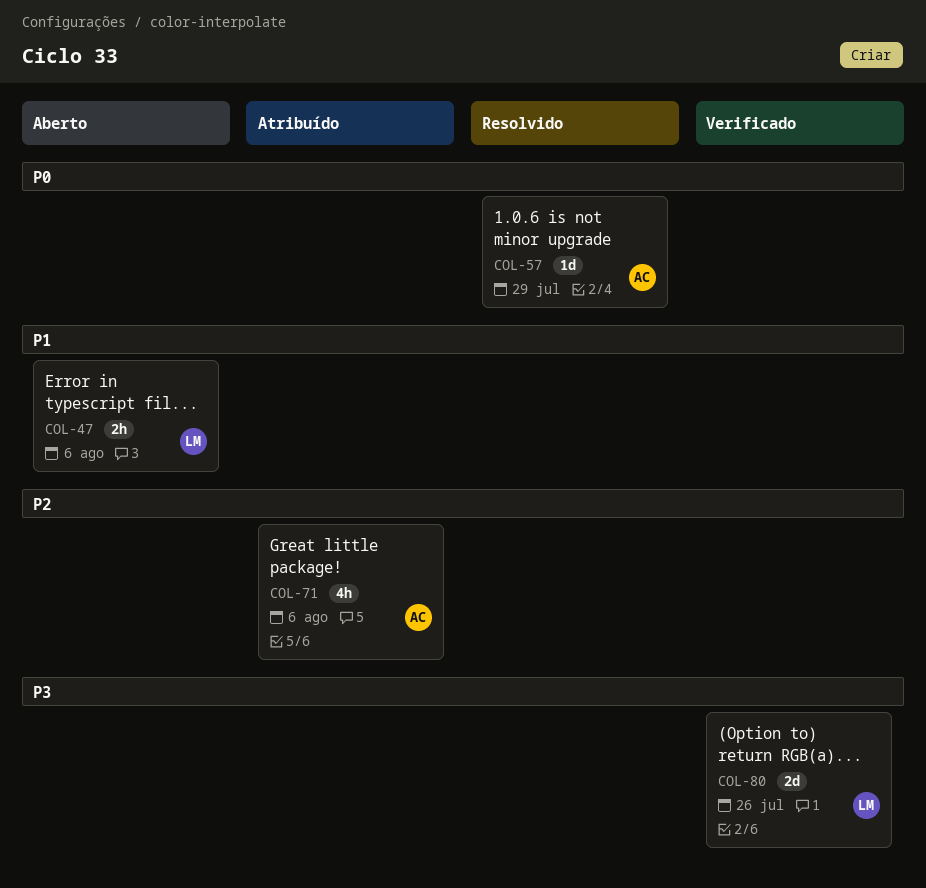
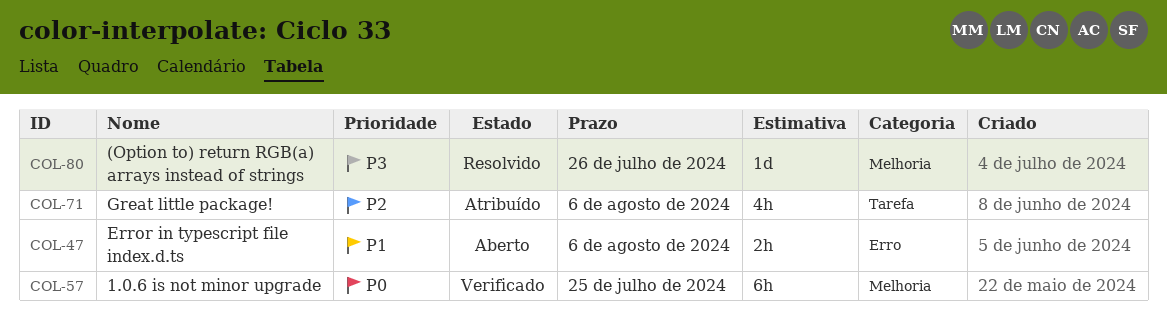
COL-57, status: Resolvido -> Verificado
COL-57, estimate: 1d -> 6h
COL-57, due: Jul 29 -> Jul 25
COL-80, status: Verificado -> Resolvido
COL-80, estimate: 2d -> 1d

